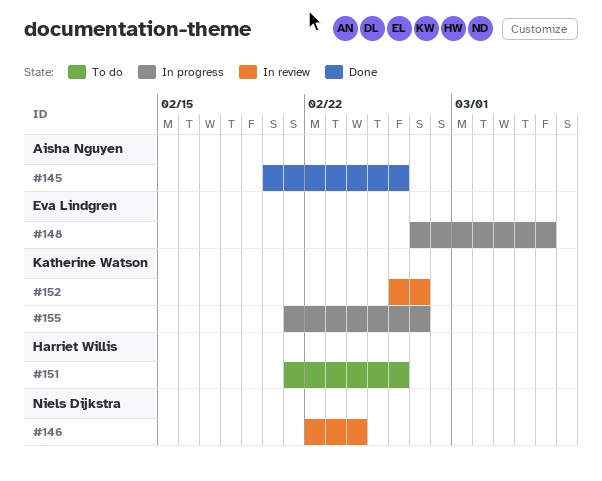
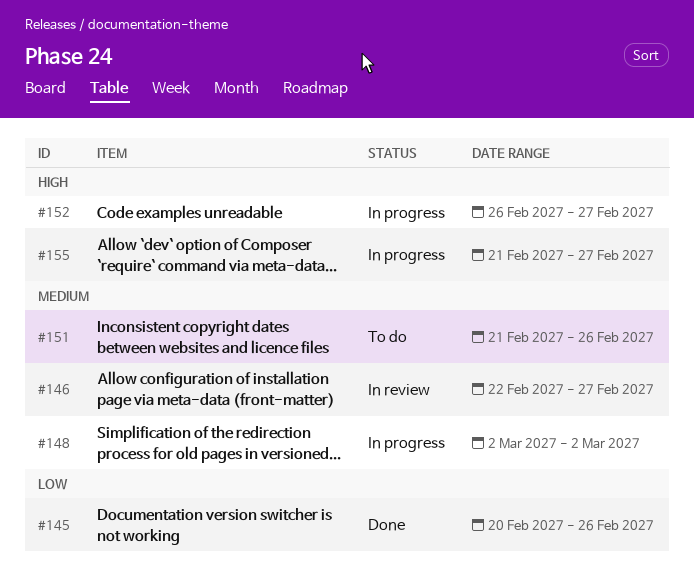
#146, due: Feb 24 -> Feb 27
#148, start: Feb 27 -> Mar 2
#148, due: Mar 5 -> Mar 2
#152, status: In review -> In progress

